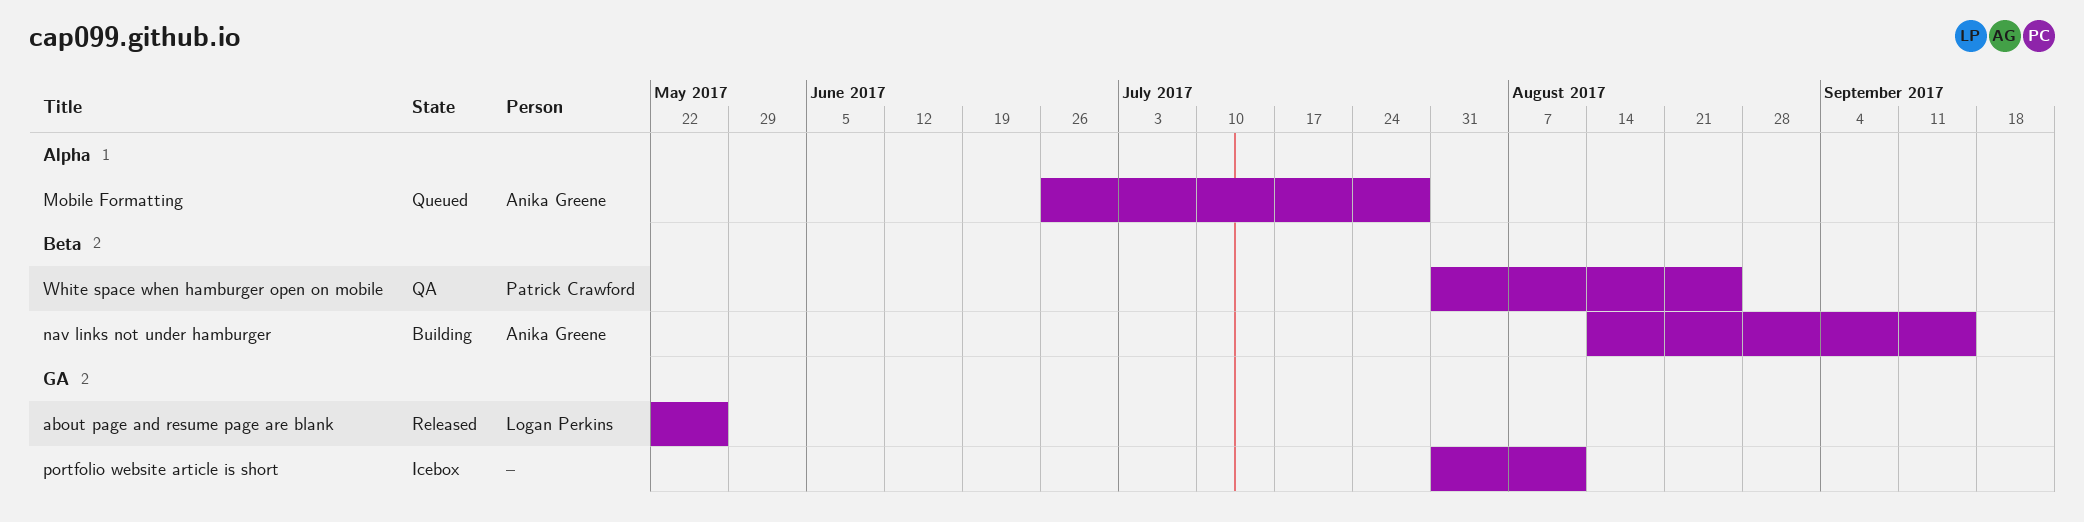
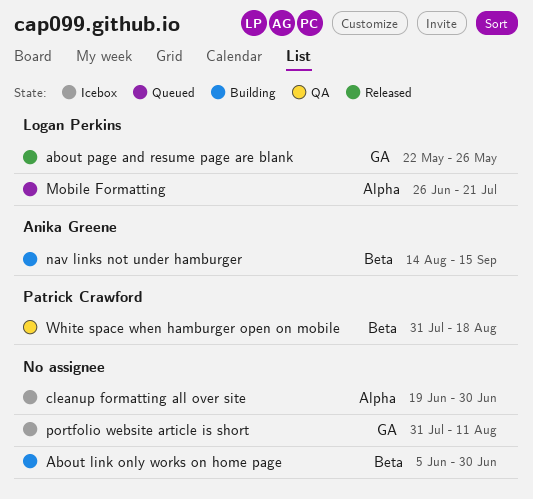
About link only works on home page: none -> present
cleanup formatting all over site: none -> present
Mobile Formatting, owner: Anika Greene -> Logan Perkins
Mobile Formatting, due: Jul 28 -> Jul 21
White space when hamburger open on mobile, due: Aug 25 -> Aug 18

